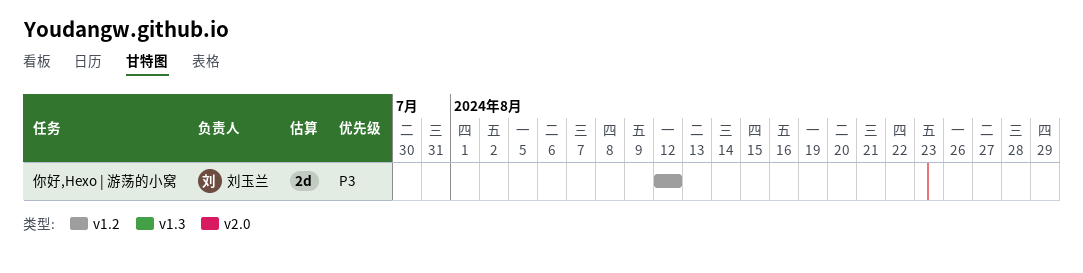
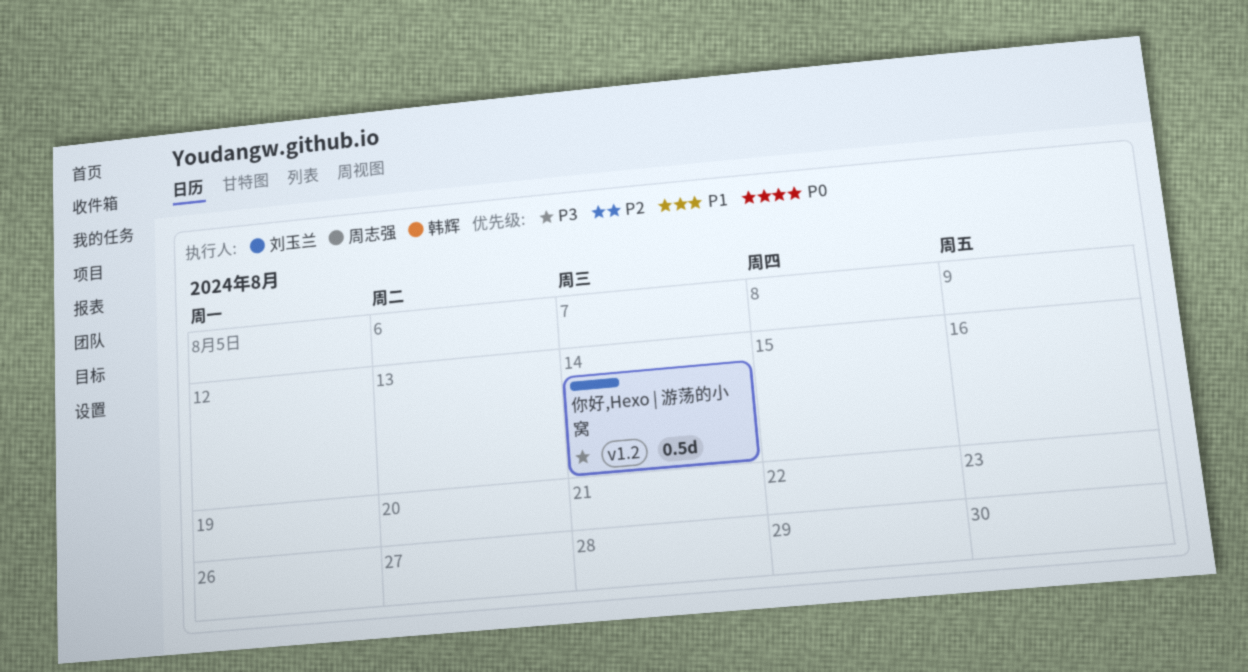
你好,Hexo | 游荡的小窝, estimate: 2d -> 0.5d
你好,Hexo | 游荡的小窝, due: Aug 12 -> Aug 14

